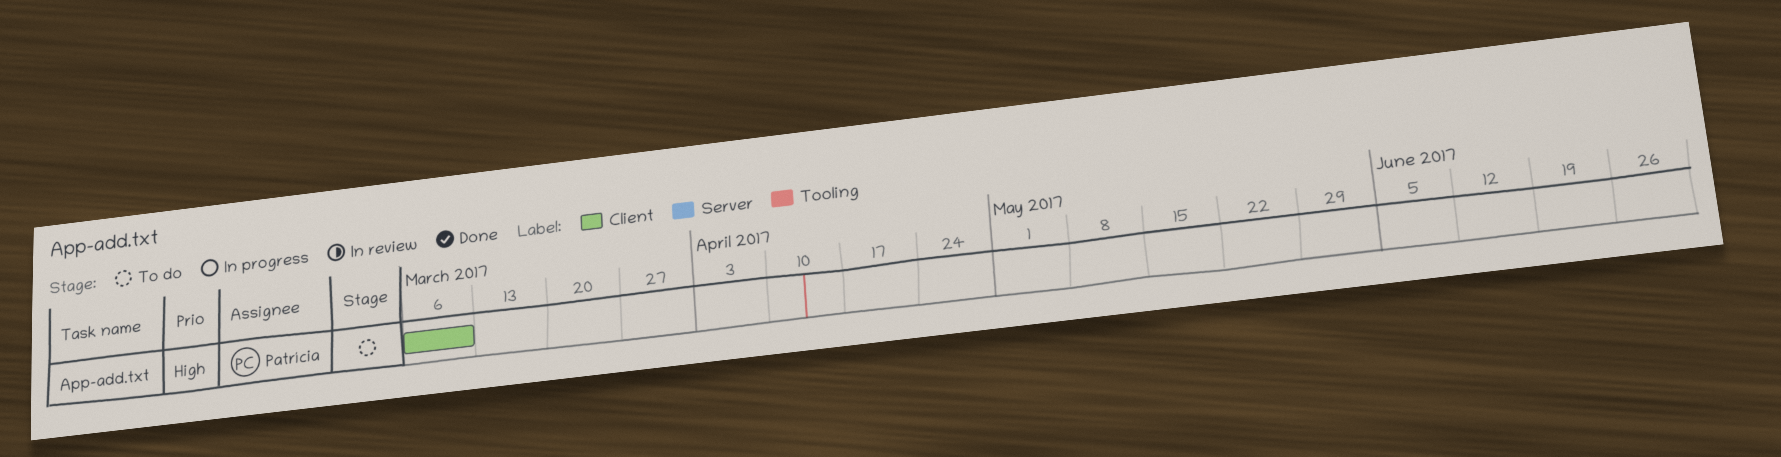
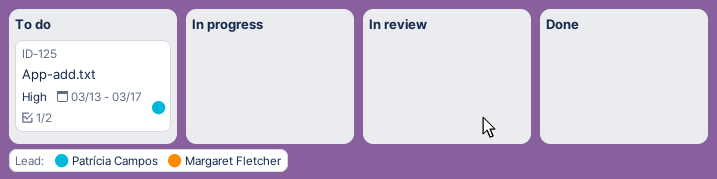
App-add.txt, start: Mar 6 -> Mar 13
App-add.txt, due: Mar 10 -> Mar 17

